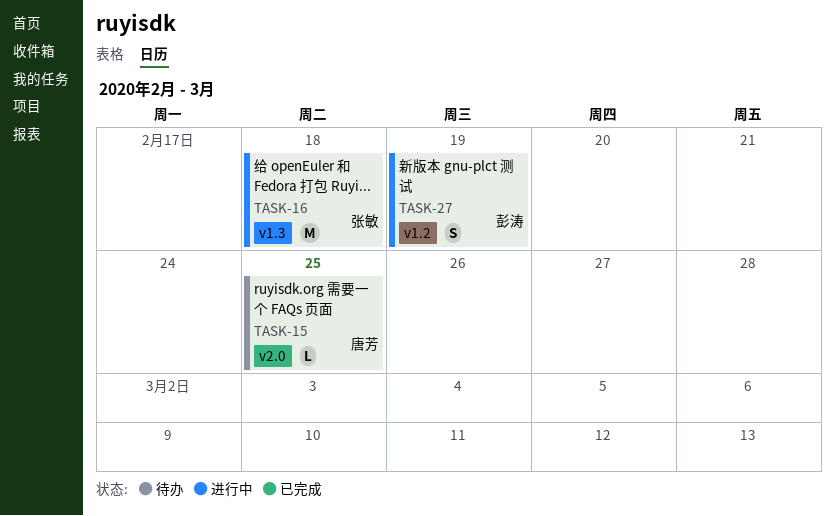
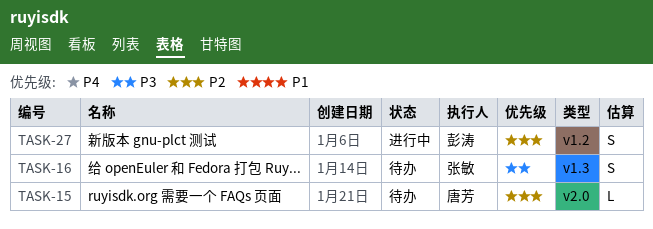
TASK-16, status: 进行中 -> 待办
TASK-16, estimate: M -> S

